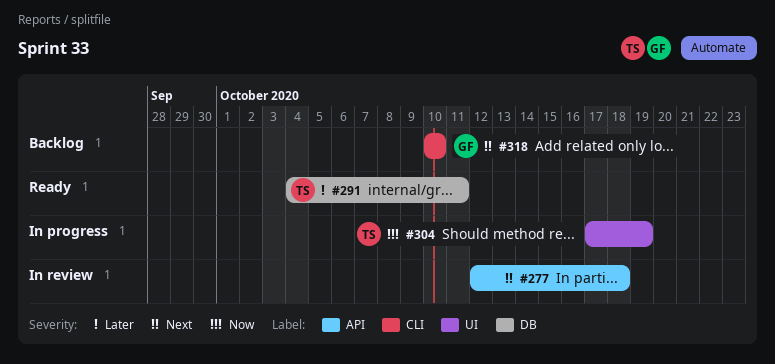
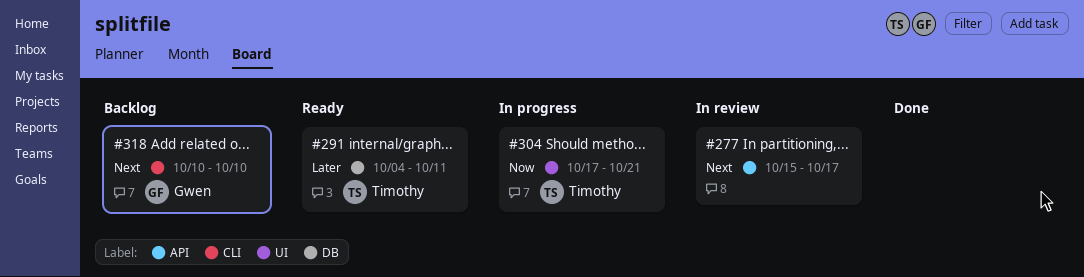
#277, start: Oct 12 -> Oct 15
#277, due: Oct 18 -> Oct 17
#304, due: Oct 19 -> Oct 21

